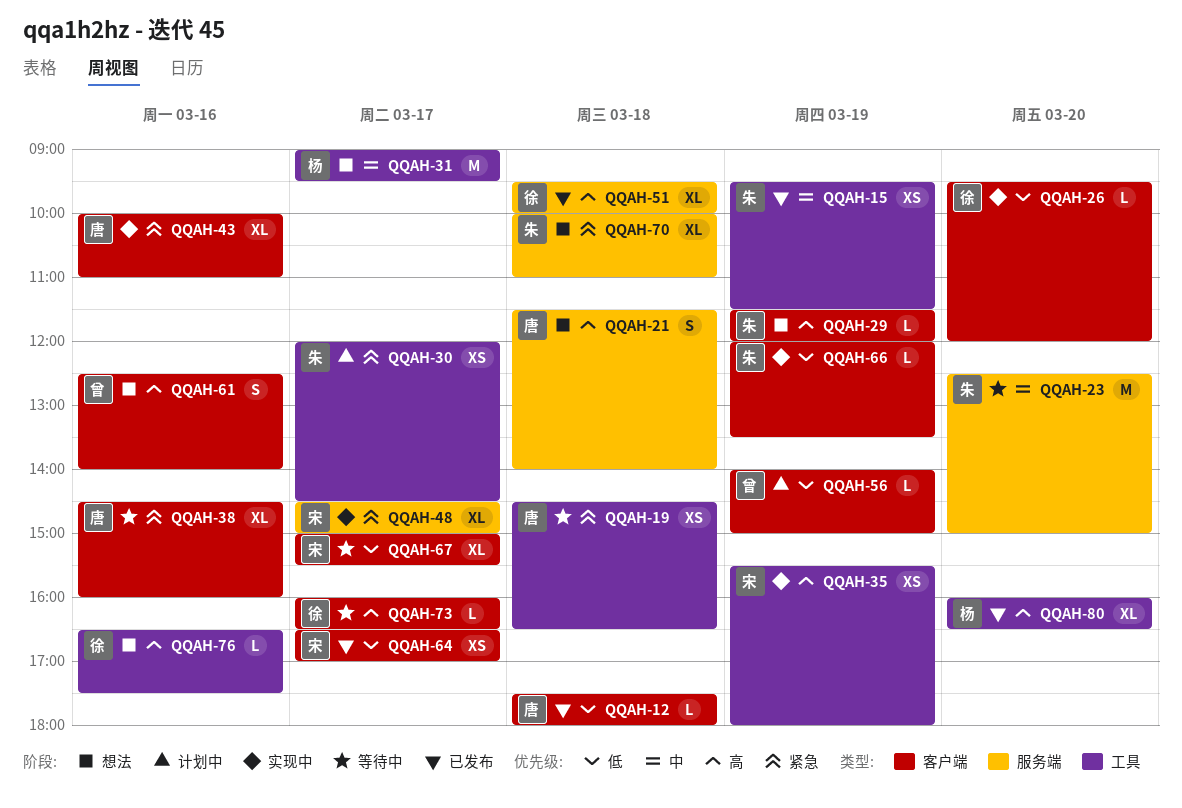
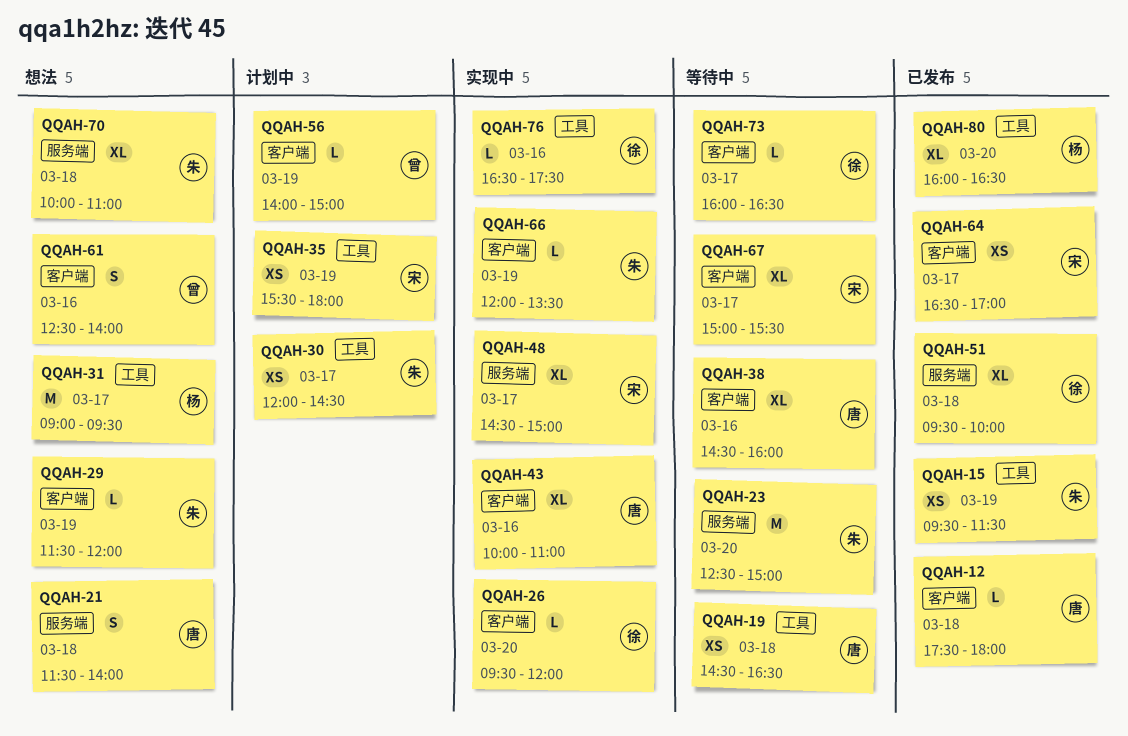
QQAH-35, status: 实现中 -> 计划中
QQAH-76, status: 想法 -> 实现中

